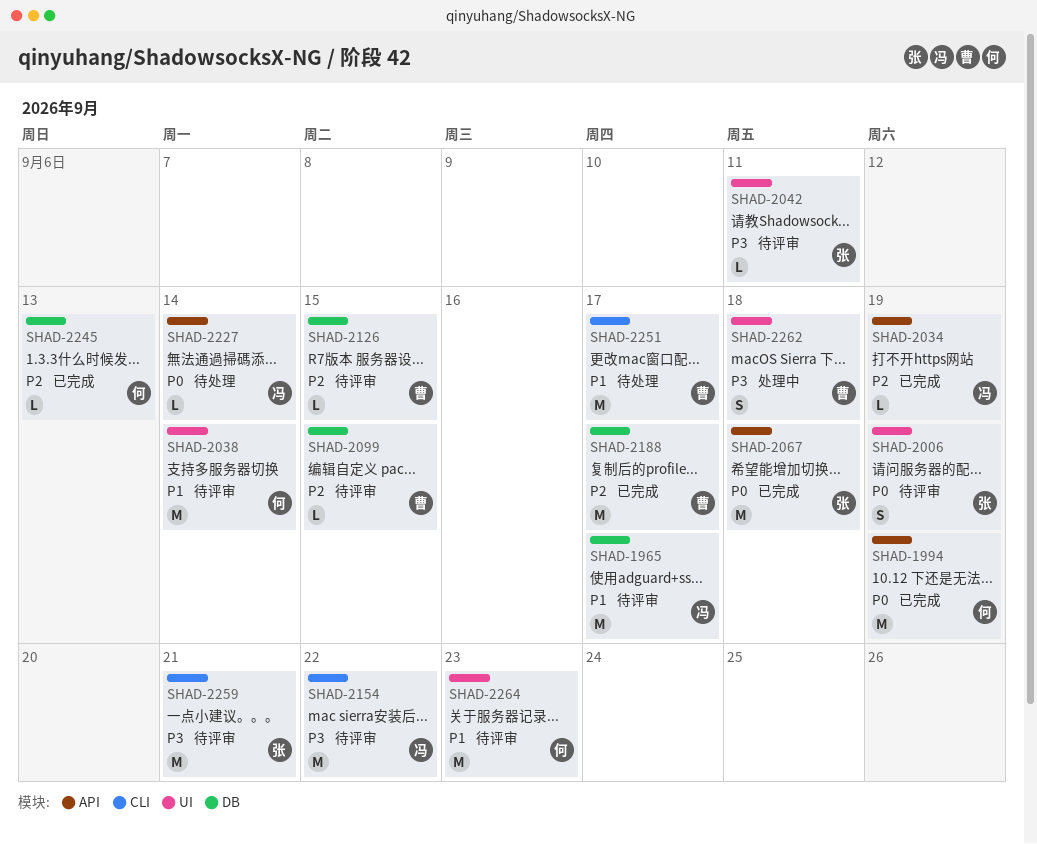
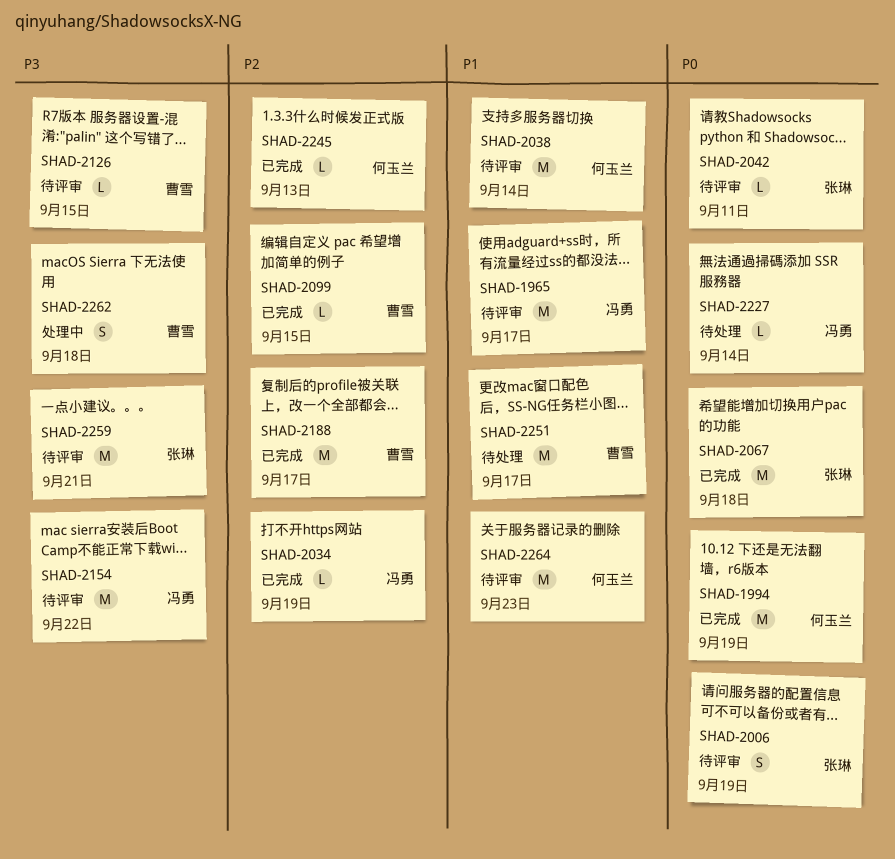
SHAD-2042, priority: P3 -> P0
SHAD-2099, status: 待评审 -> 已完成
SHAD-2126, priority: P2 -> P3

